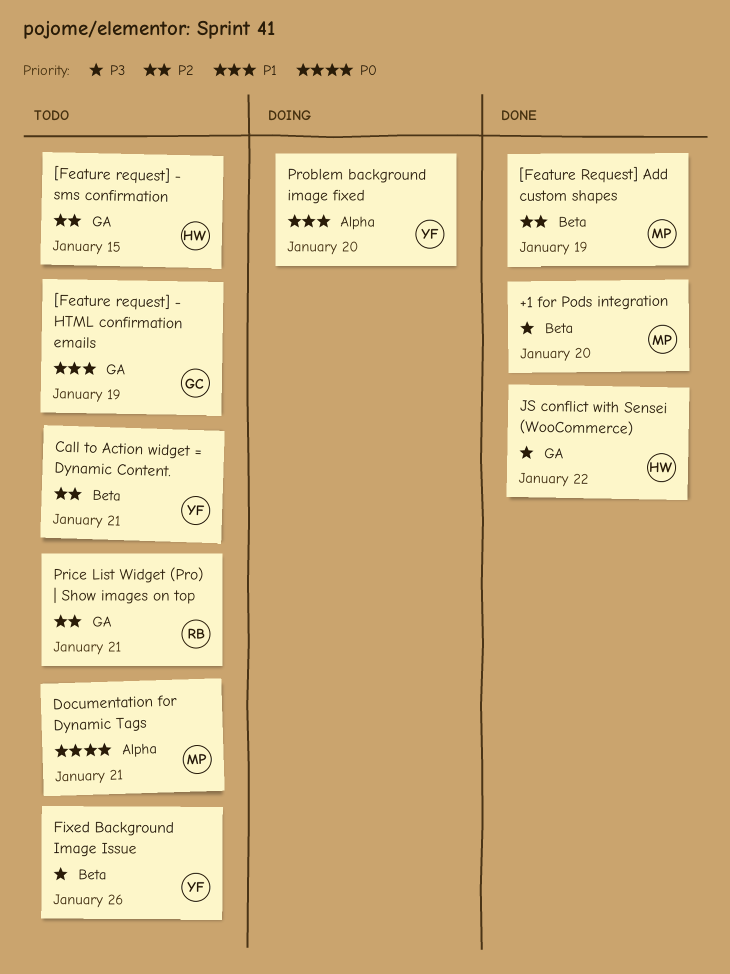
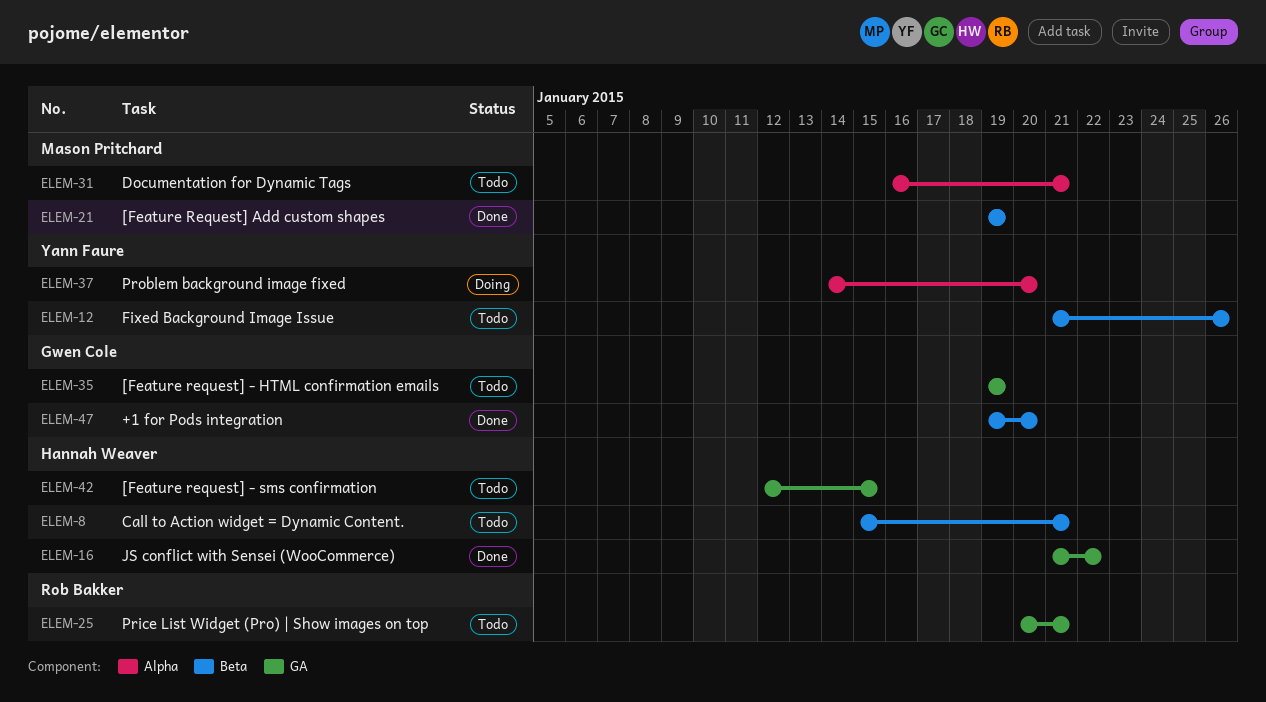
+1 for Pods integration, owner: Mason Pritchard -> Gwen Cole
Call to Action widget = Dynamic Content., owner: Yann Faure -> Hannah Weaver

